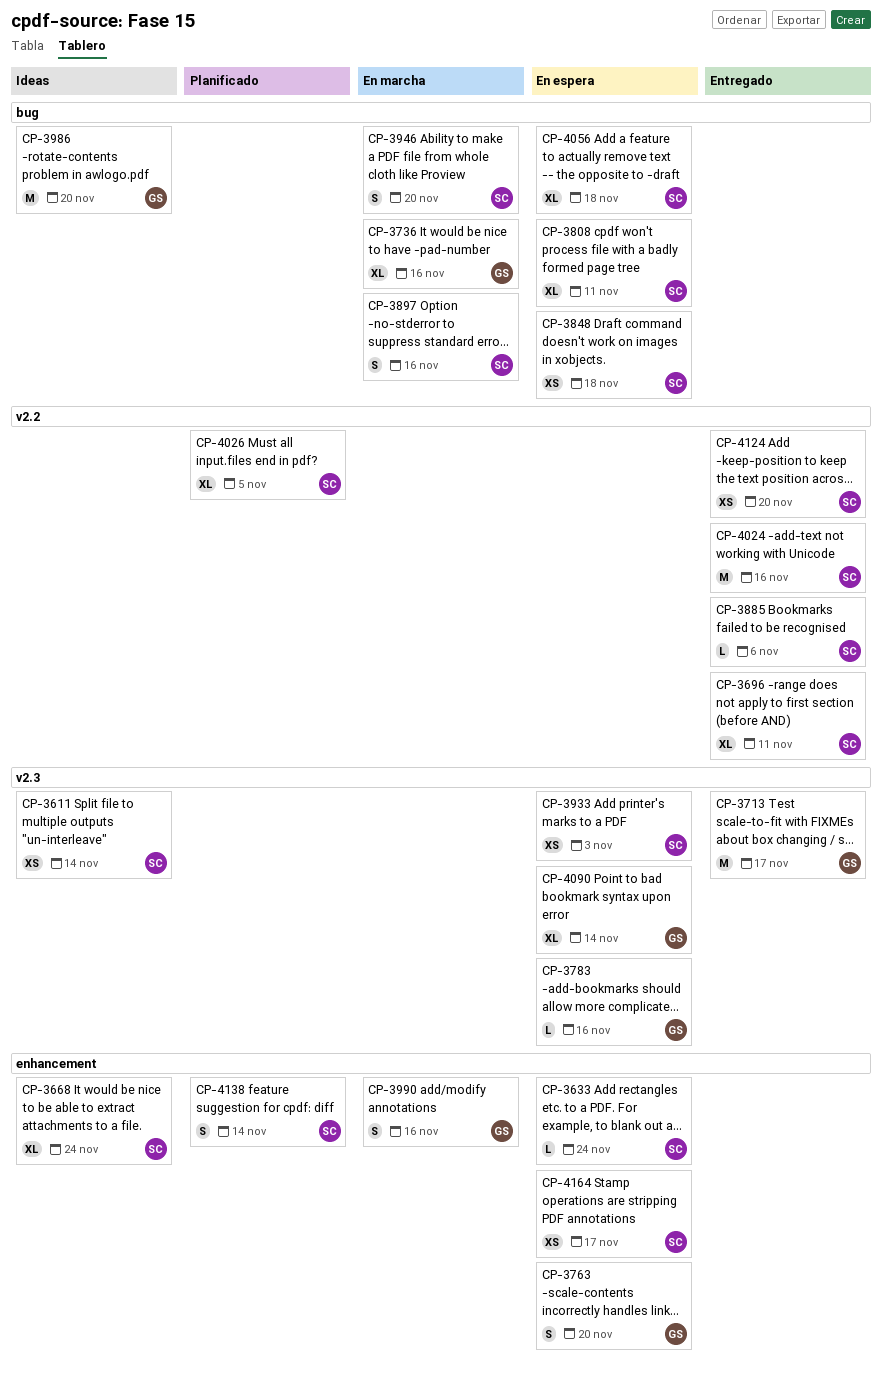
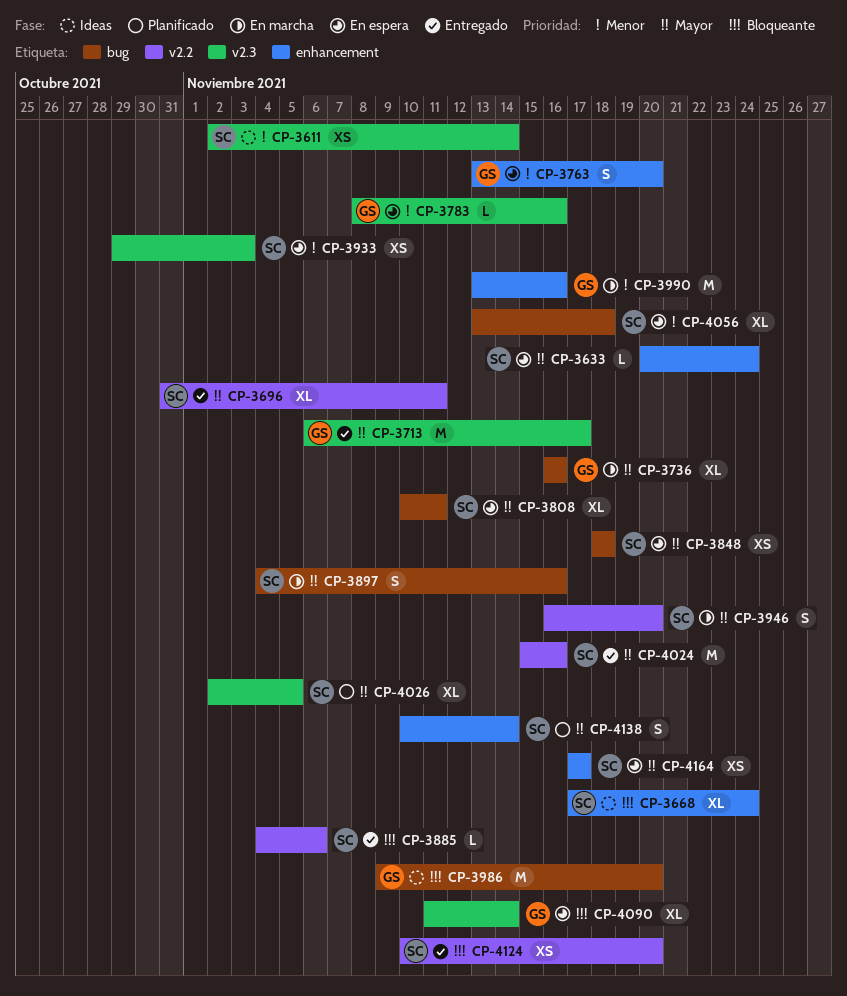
CP-3946, label: bug -> v2.2
CP-3990, estimate: S -> M
CP-4026, label: v2.2 -> v2.3

